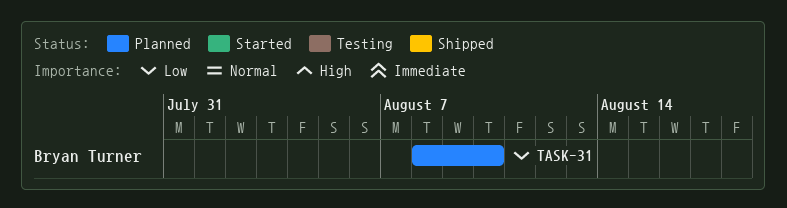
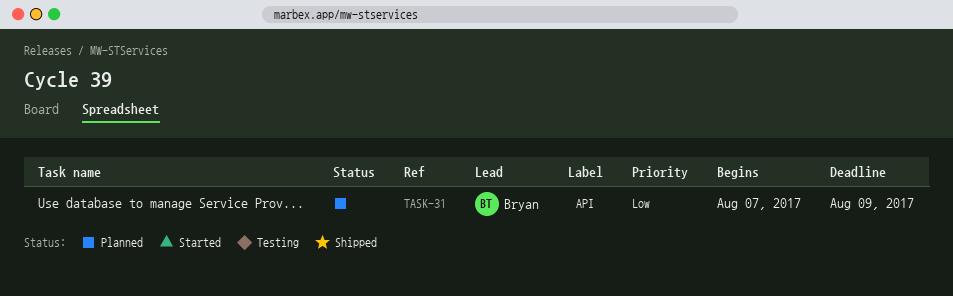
TASK-31, start: Aug 8 -> Aug 7
TASK-31, due: Aug 10 -> Aug 9

